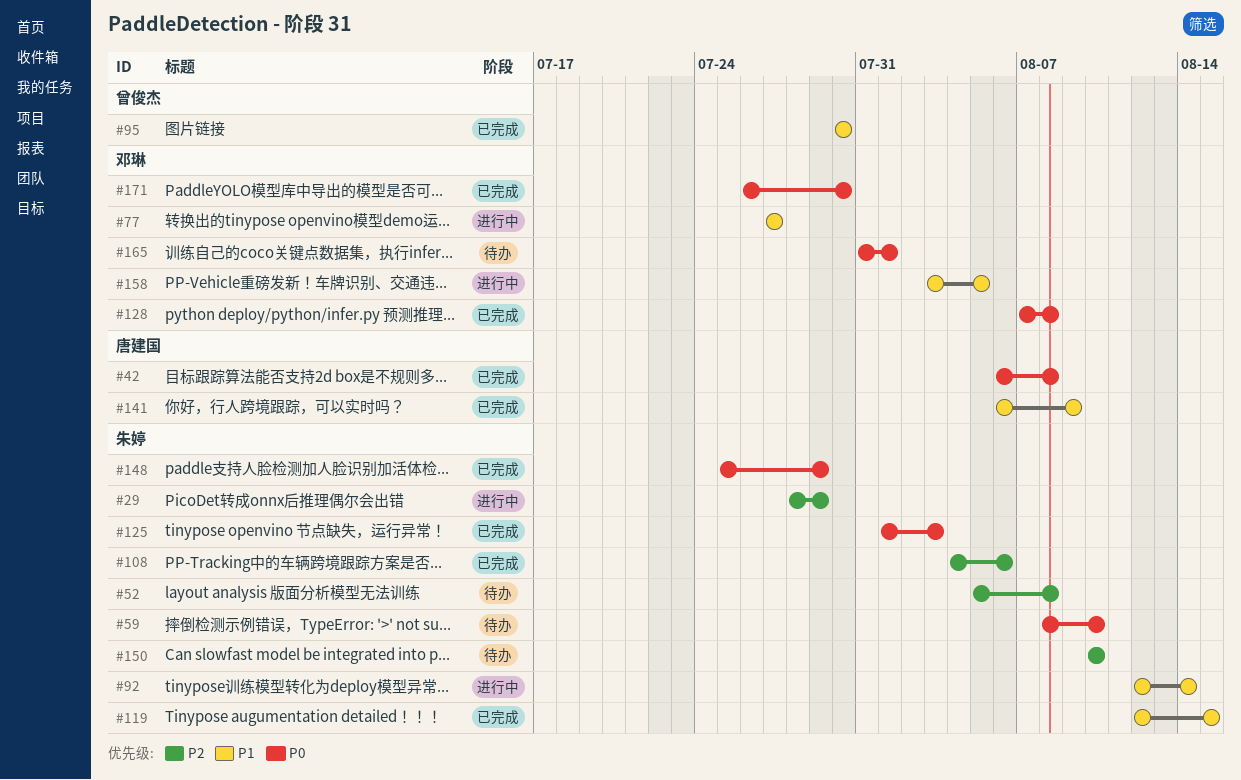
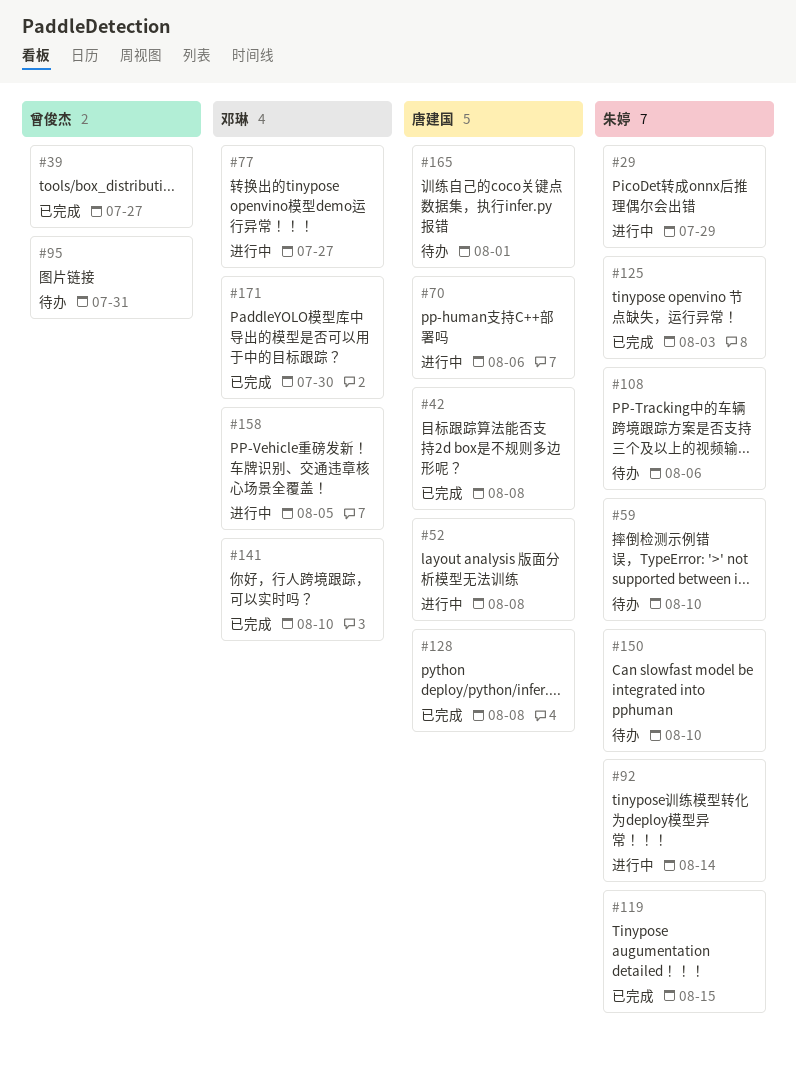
#39: none -> present
#52, status: 待办 -> 进行中
#52, owner: 朱婷 -> 唐建国
#70: none -> present
#95, status: 已完成 -> 待办
#95, due: Jul 30 -> Jul 31
#108, status: 已完成 -> 待办
#128, owner: 邓琳 -> 唐建国
#141, owner: 唐建国 -> 邓琳
#141, due: Aug 9 -> Aug 10
#148: present -> none
#165, owner: 邓琳 -> 唐建国

